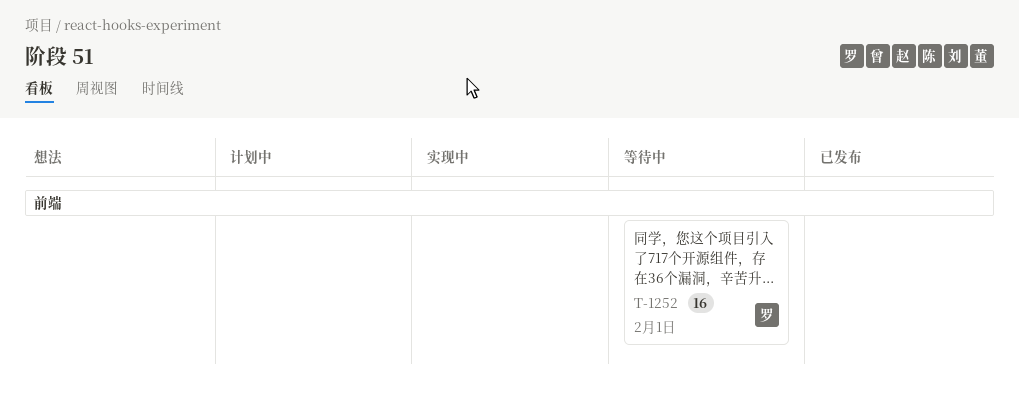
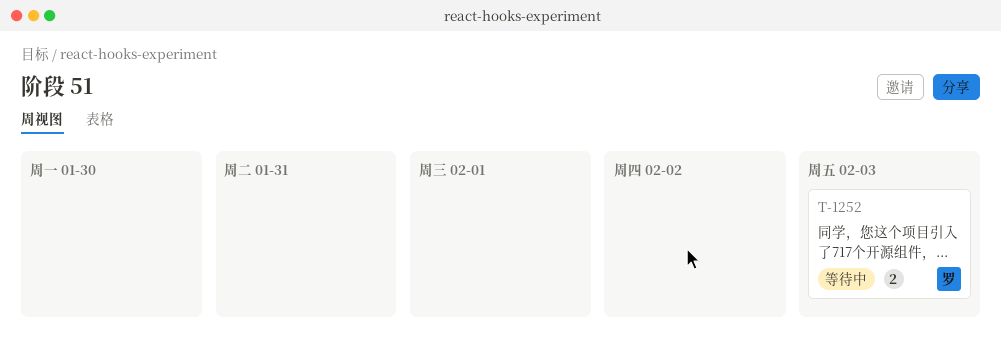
T-1252, estimate: 16 -> 2
T-1252, due: Feb 1 -> Feb 3

